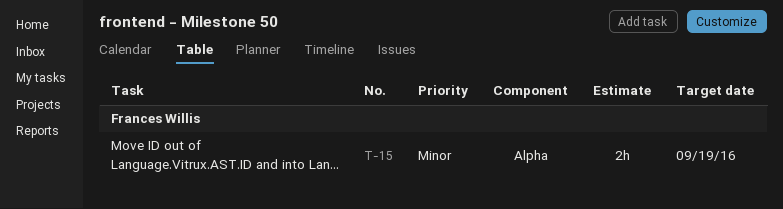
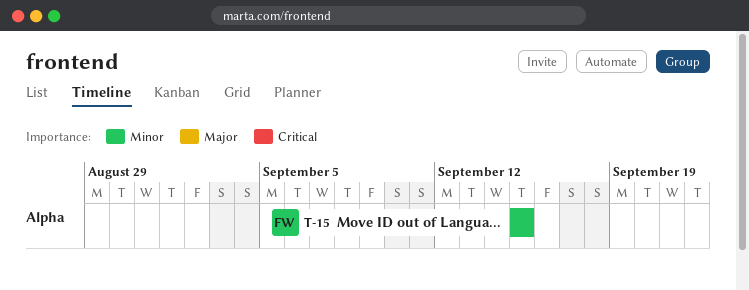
T-15, due: Sep 19 -> Sep 15

